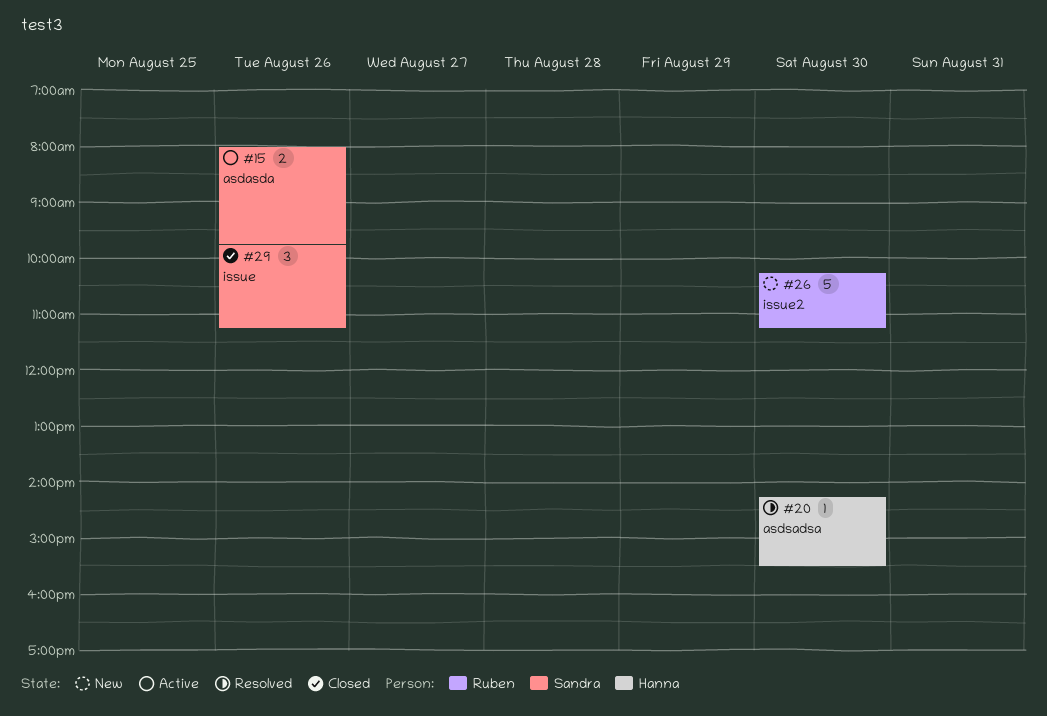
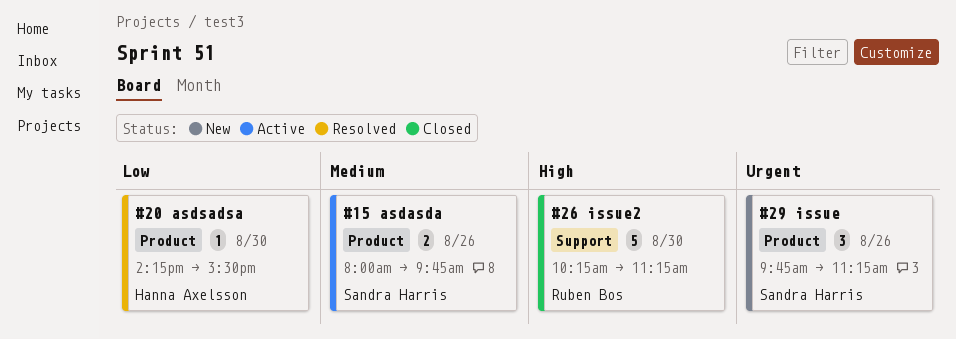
#26, status: New -> Closed
#29, status: Closed -> New

